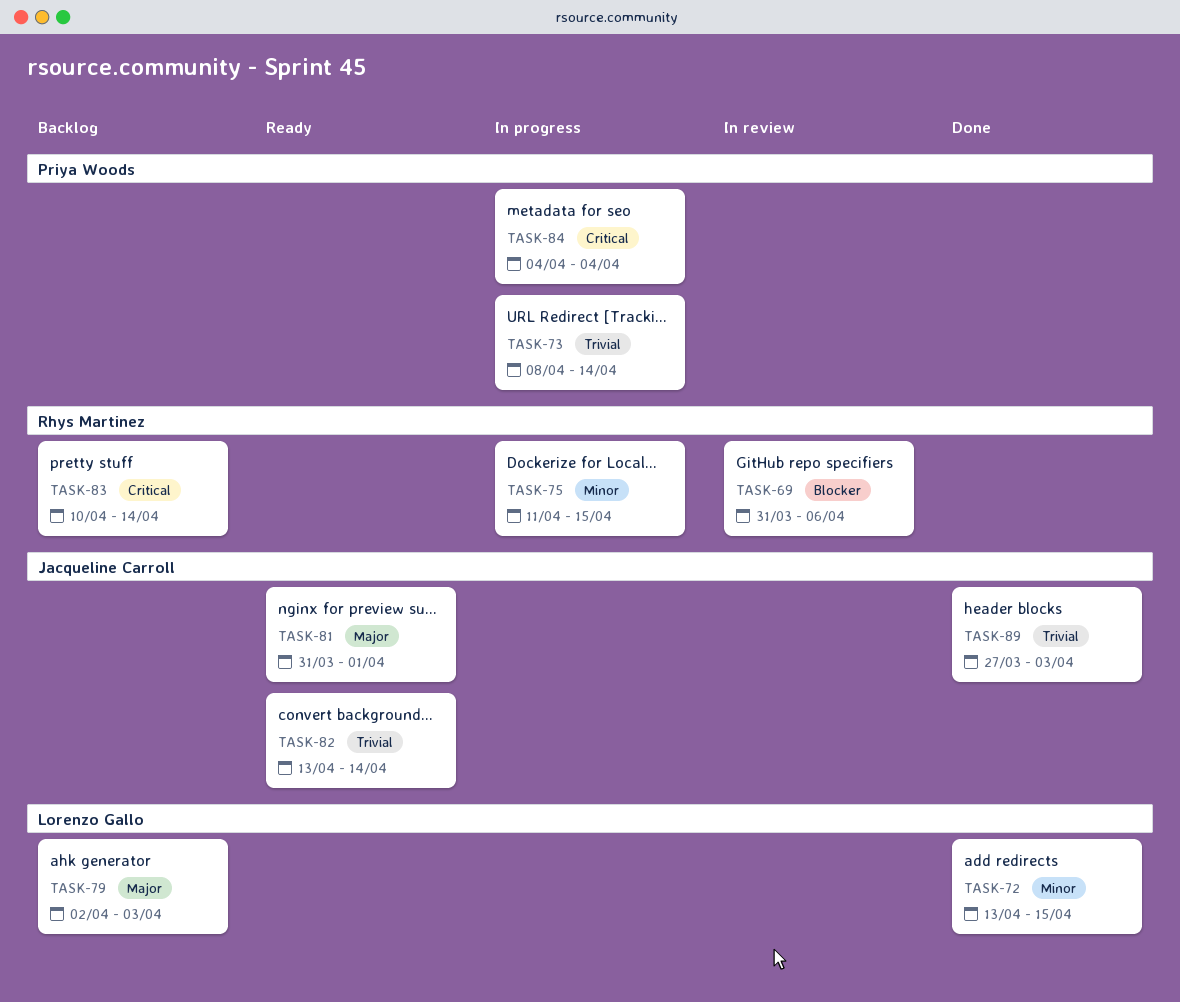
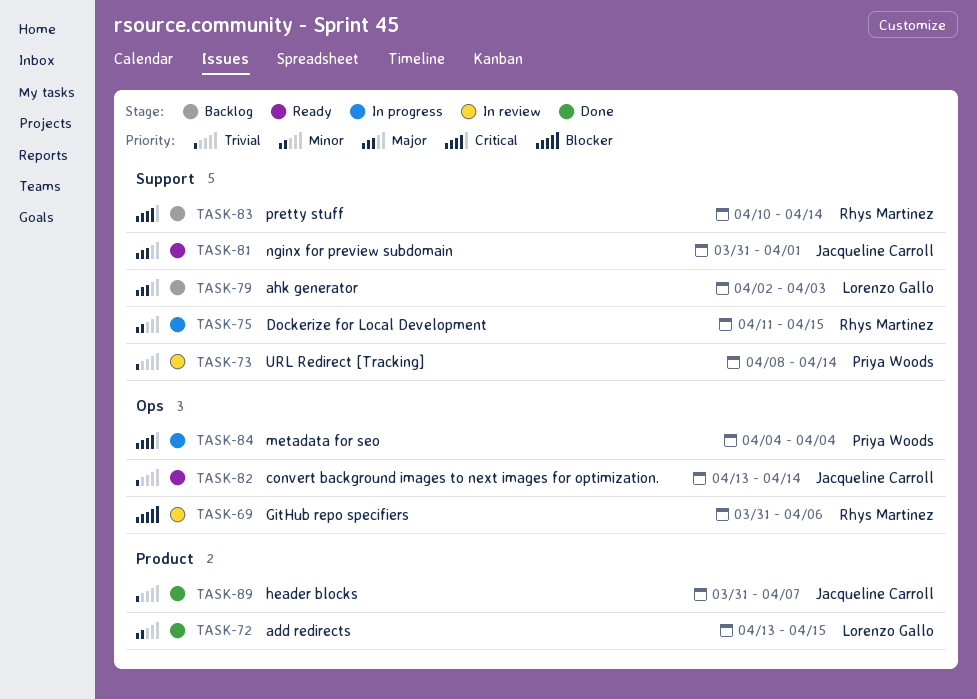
TASK-73, status: In progress -> In review
TASK-89, start: Mar 27 -> Mar 31
TASK-89, due: Apr 3 -> Apr 7

